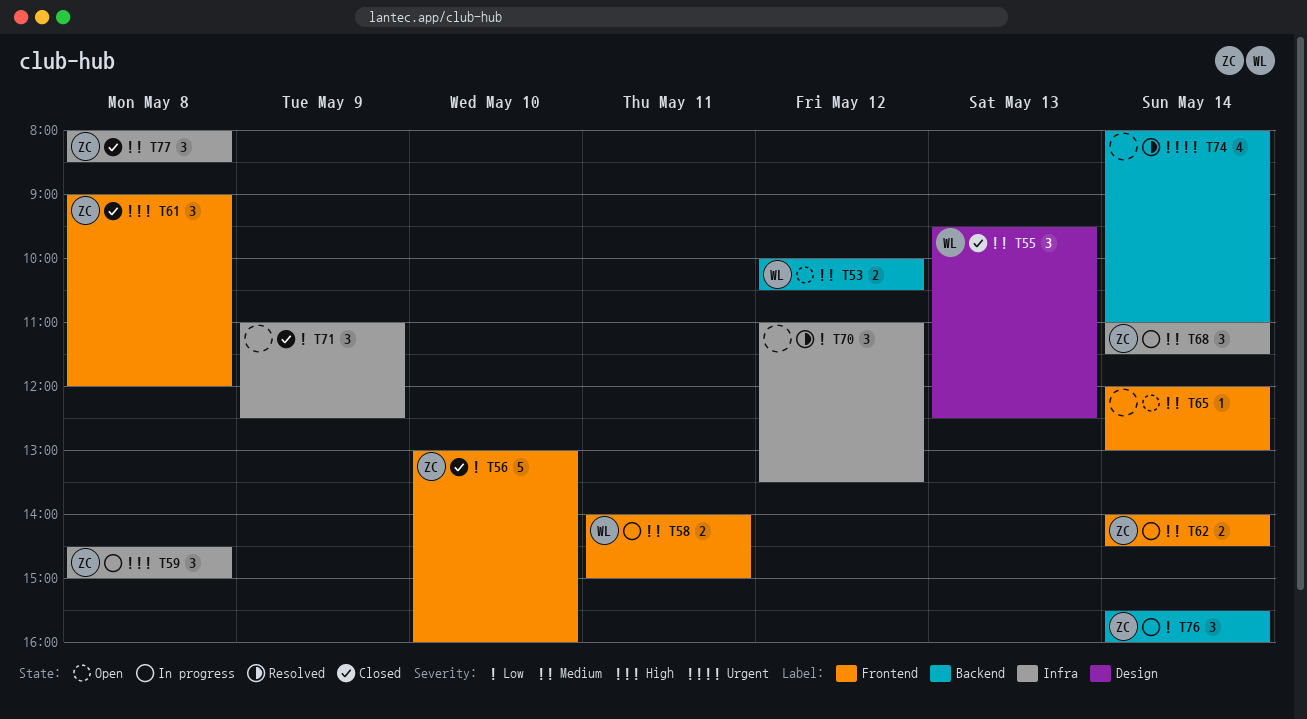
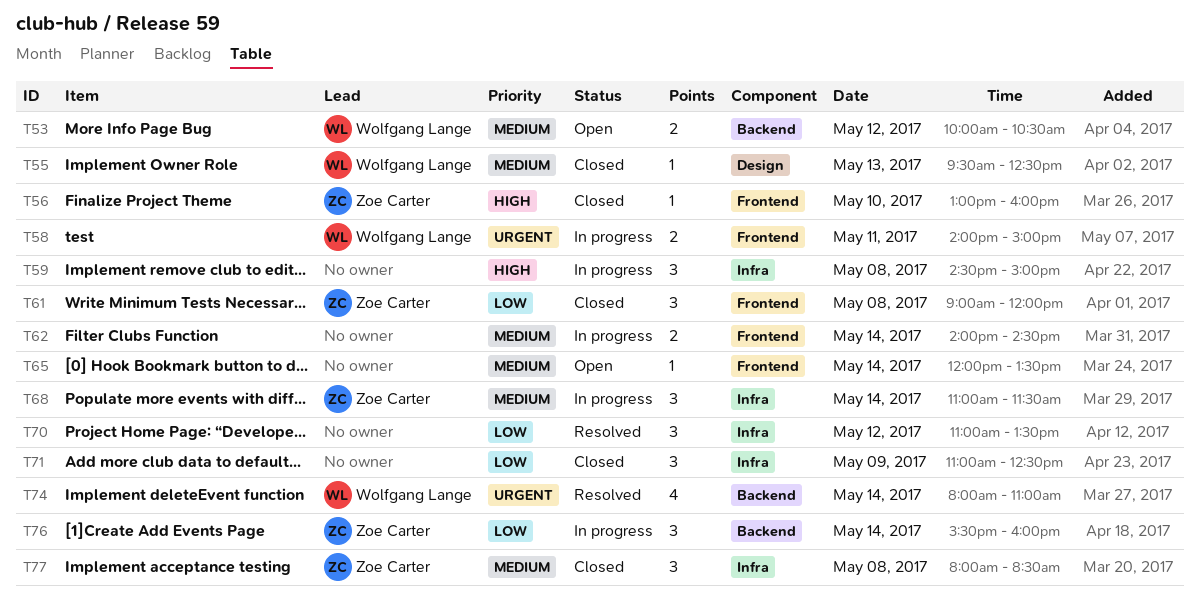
T55, estimate: 3 -> 1
T56, priority: Low -> High
T56, estimate: 5 -> 1
T58, priority: Medium -> Urgent
T59, owner: Zoe Carter -> none
T61, priority: High -> Low
T62, owner: Zoe Carter -> none
T65, ends: 13:00 -> 13:30
T74, owner: none -> Wolfgang Lange

